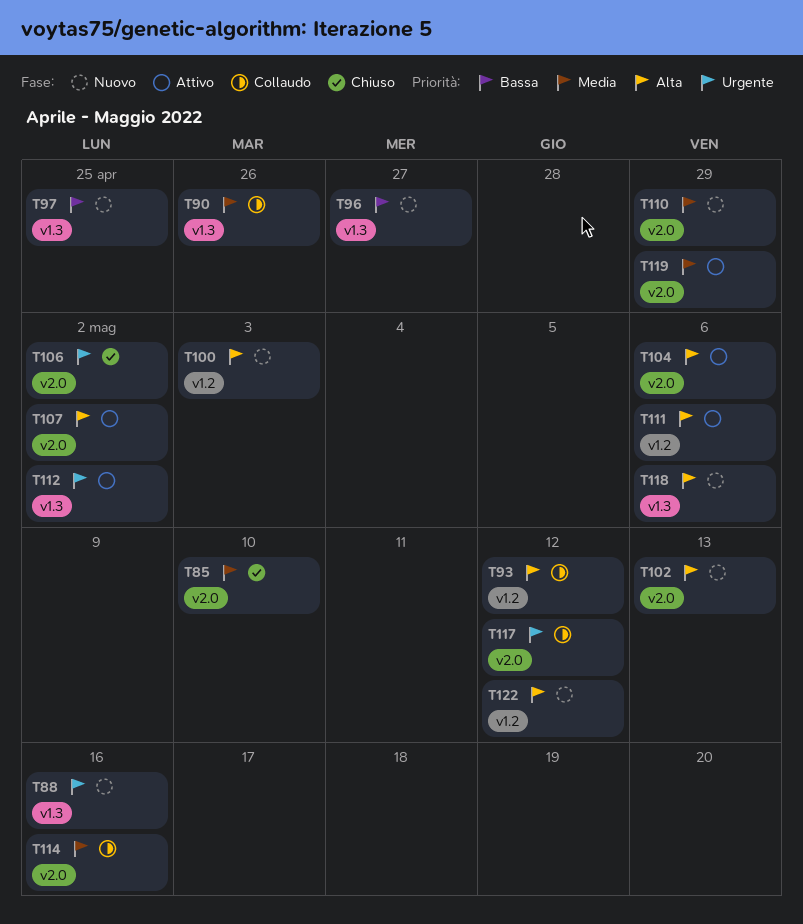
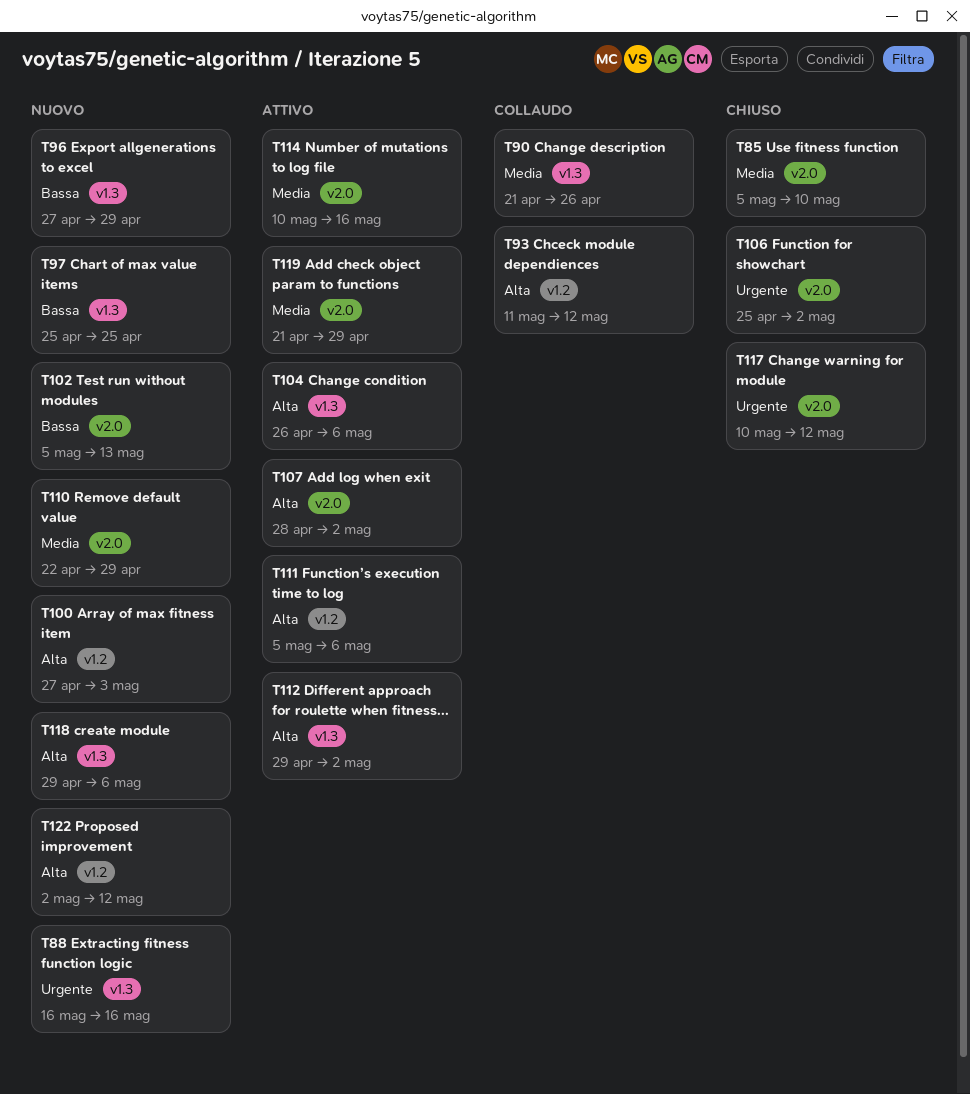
T96, due: Apr 27 -> Apr 29
T102, priority: Alta -> Bassa
T104, label: v2.0 -> v1.3
T112, priority: Urgente -> Alta
T114, status: Collaudo -> Attivo
T117, status: Collaudo -> Chiuso

